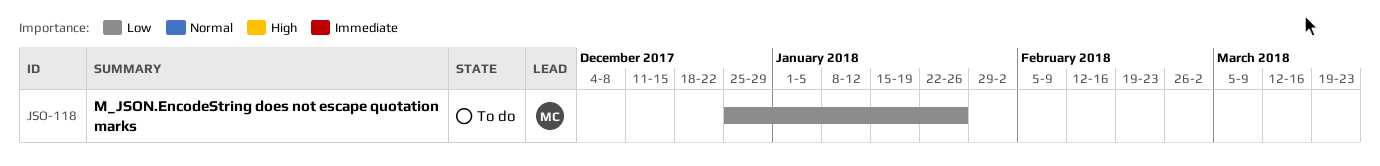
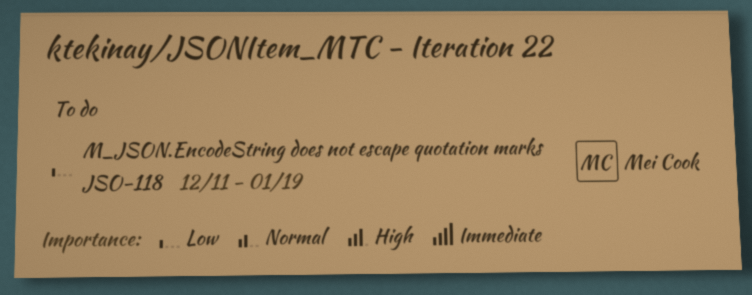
JSO-118, start: Dec 25 -> Dec 11
JSO-118, due: Jan 26 -> Jan 19

